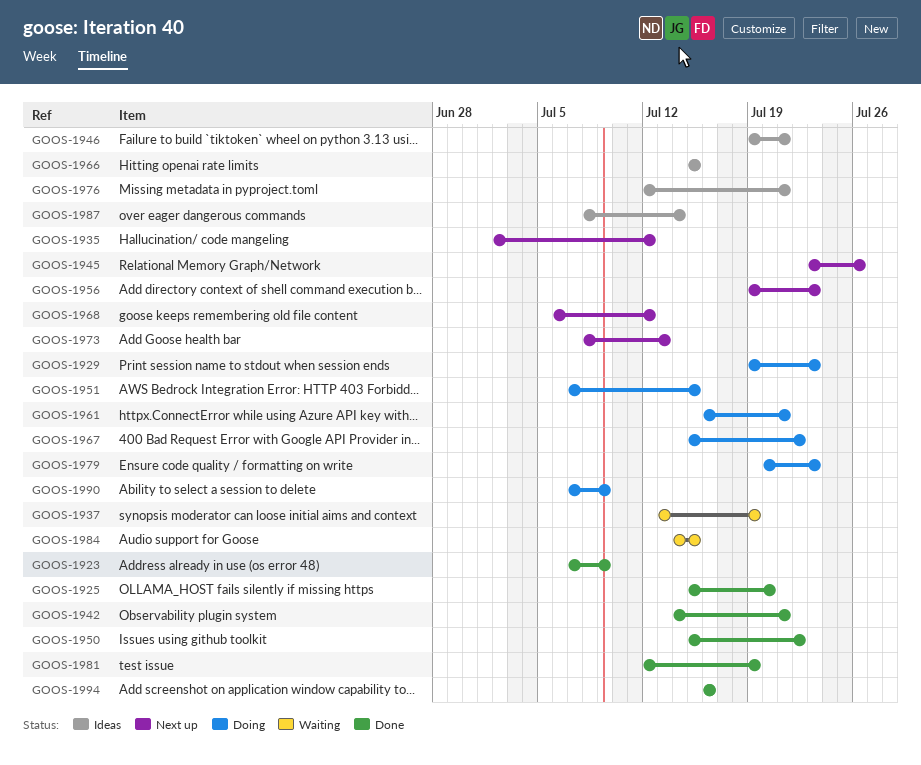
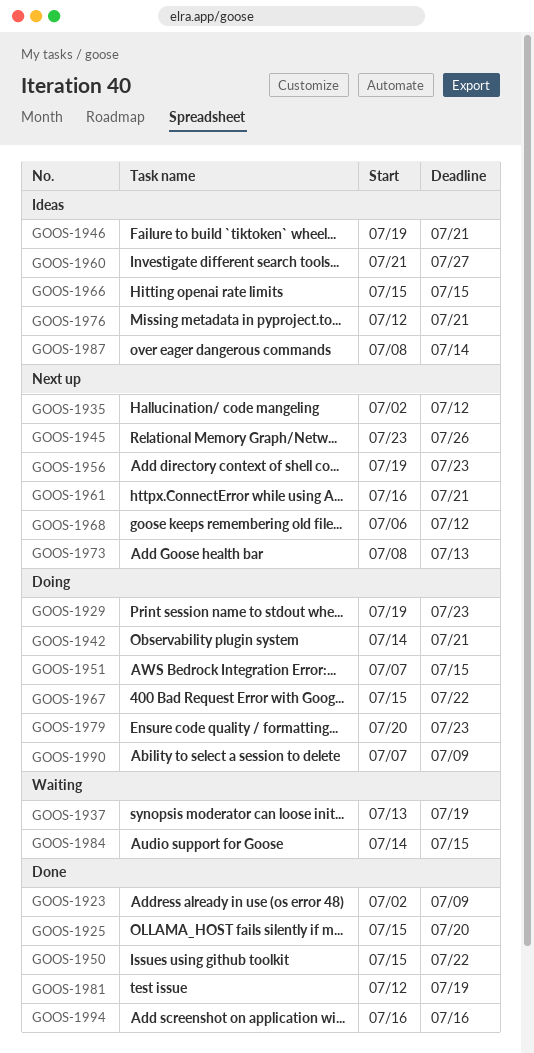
GOOS-1923, start: Jul 7 -> Jul 2
GOOS-1942, status: Done -> Doing
GOOS-1960: none -> present
GOOS-1961, status: Doing -> Next up

